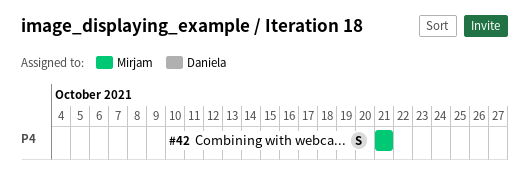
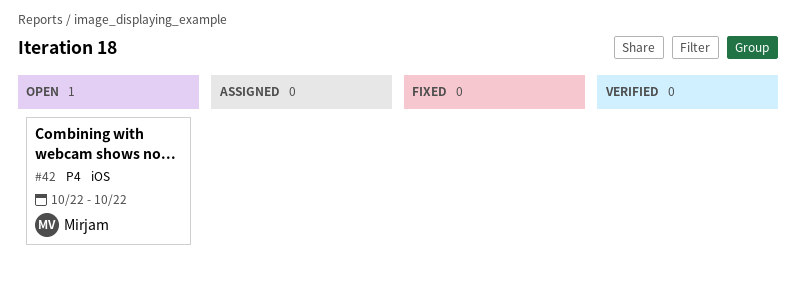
#42, start: Oct 21 -> Oct 22
#42, due: Oct 21 -> Oct 22

